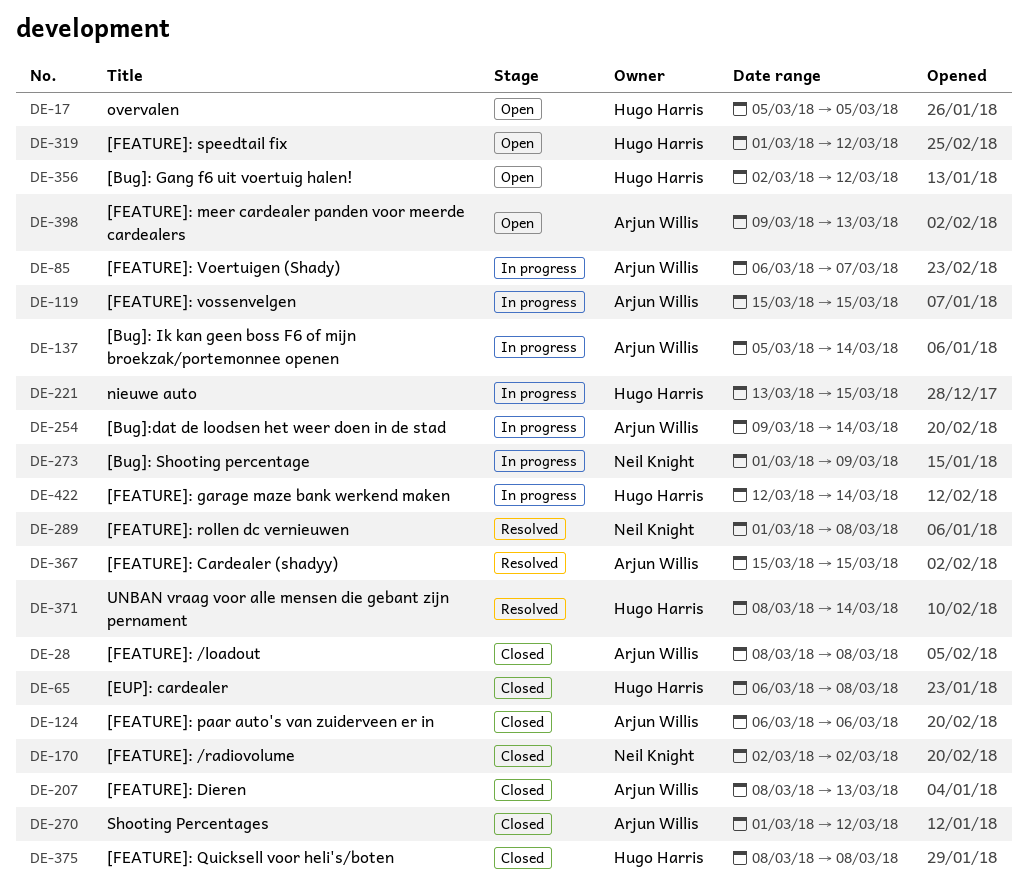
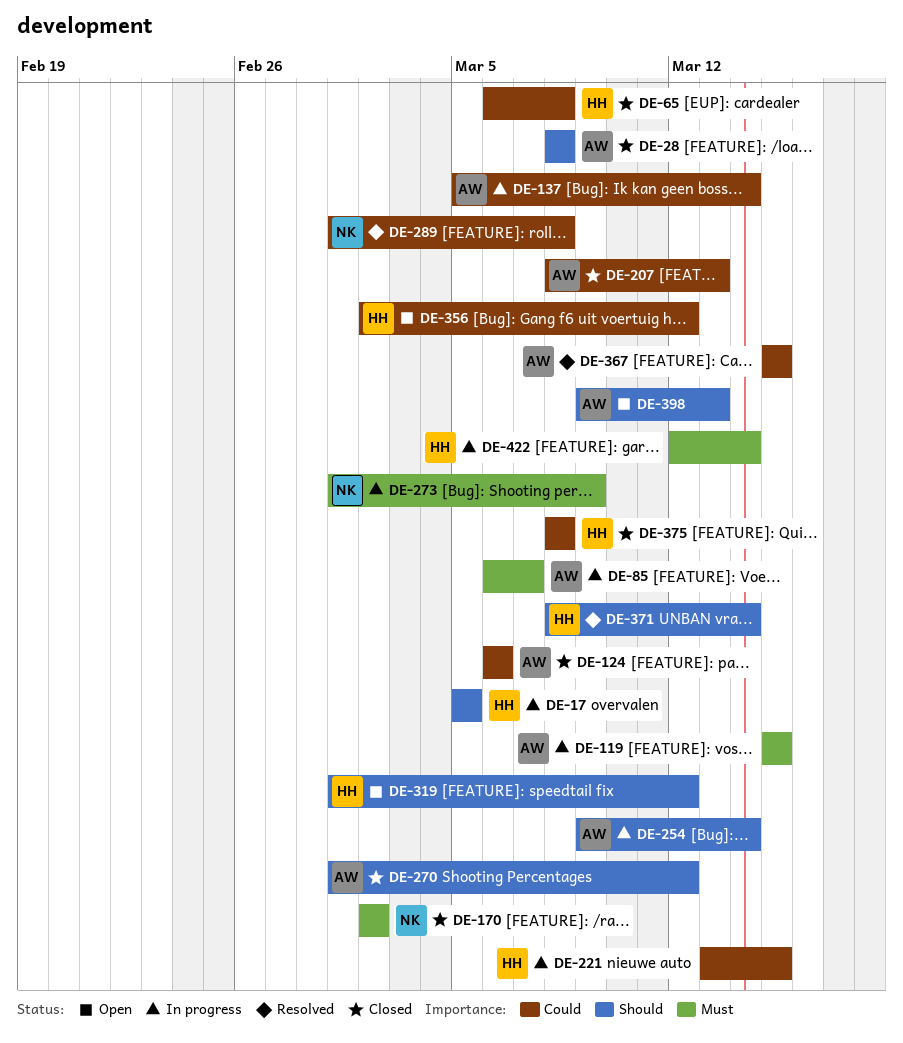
DE-17, status: Open -> In progress

